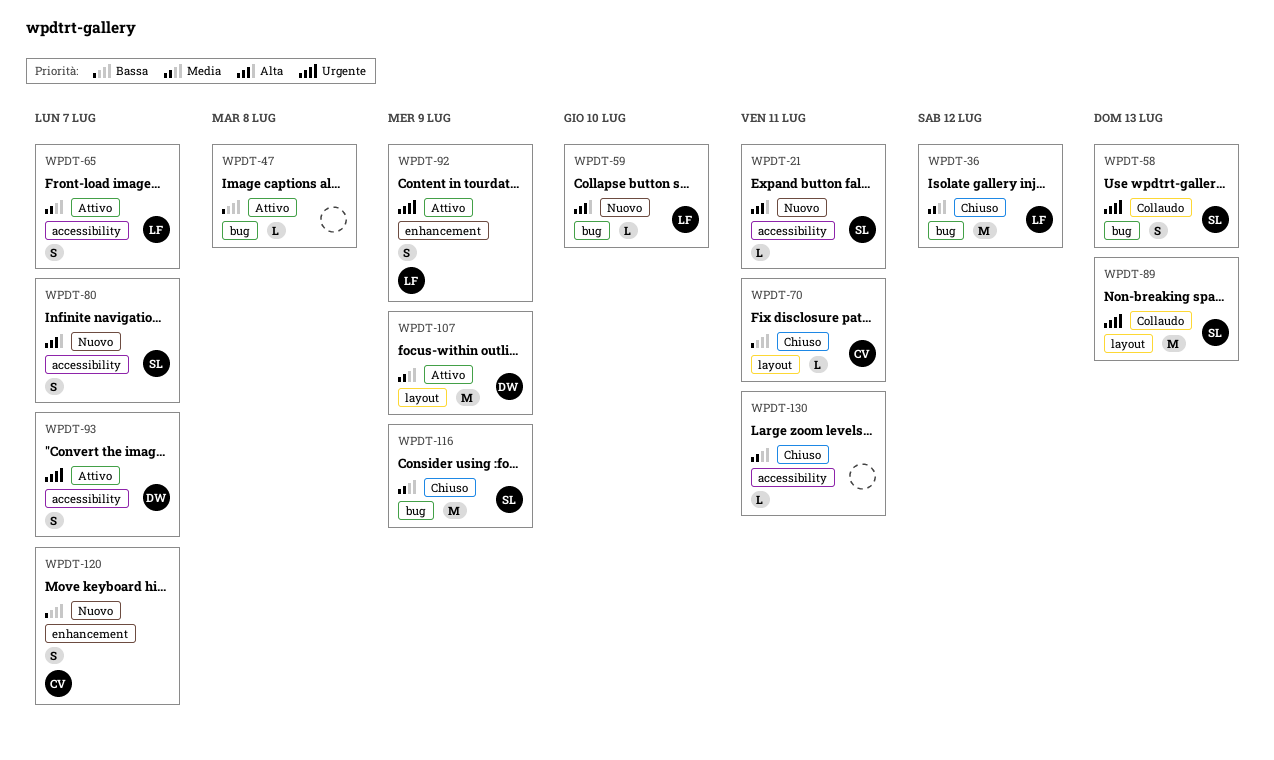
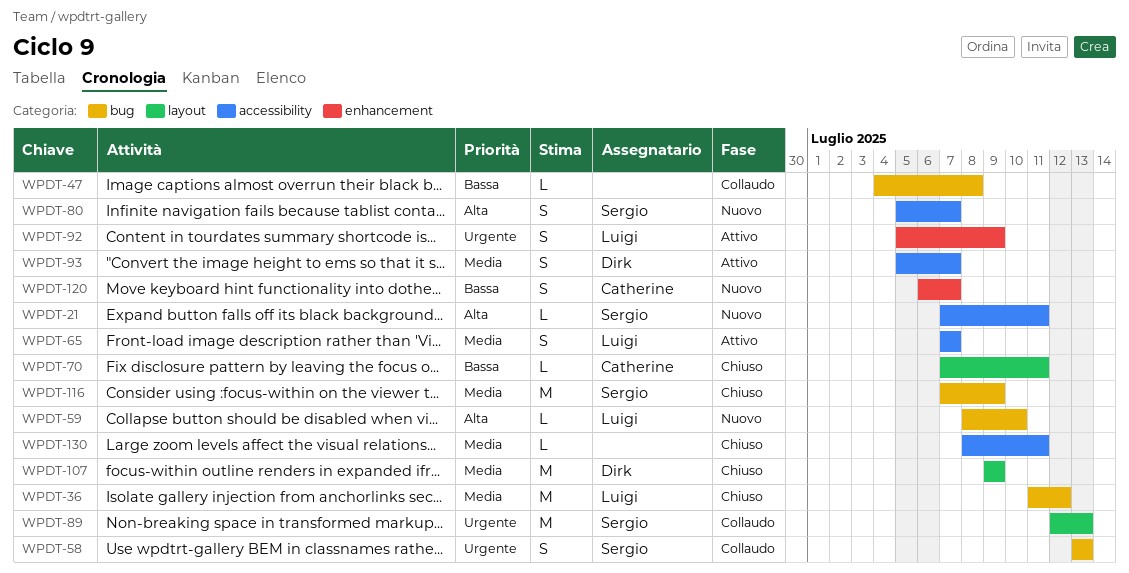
WPDT-47, status: Attivo -> Collaudo
WPDT-93, priority: Urgente -> Media
WPDT-107, status: Attivo -> Chiuso

